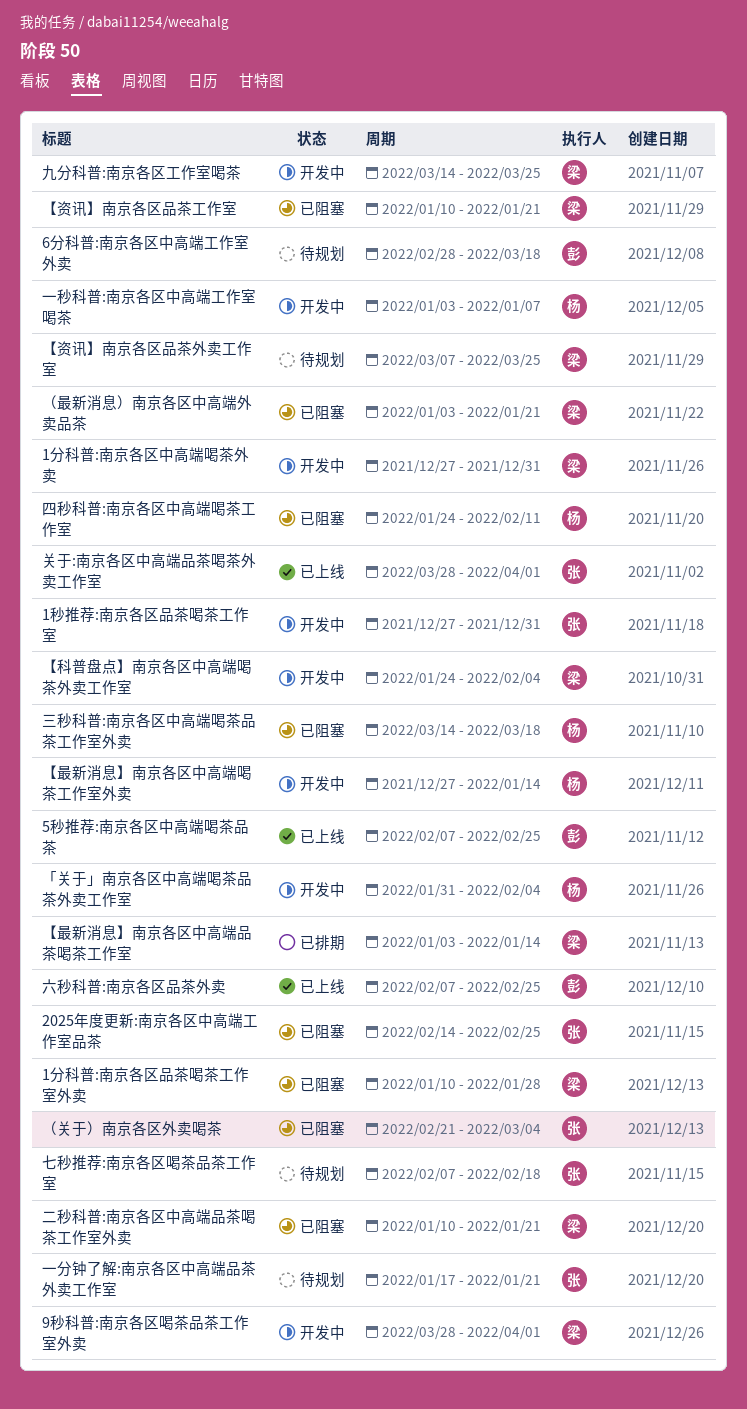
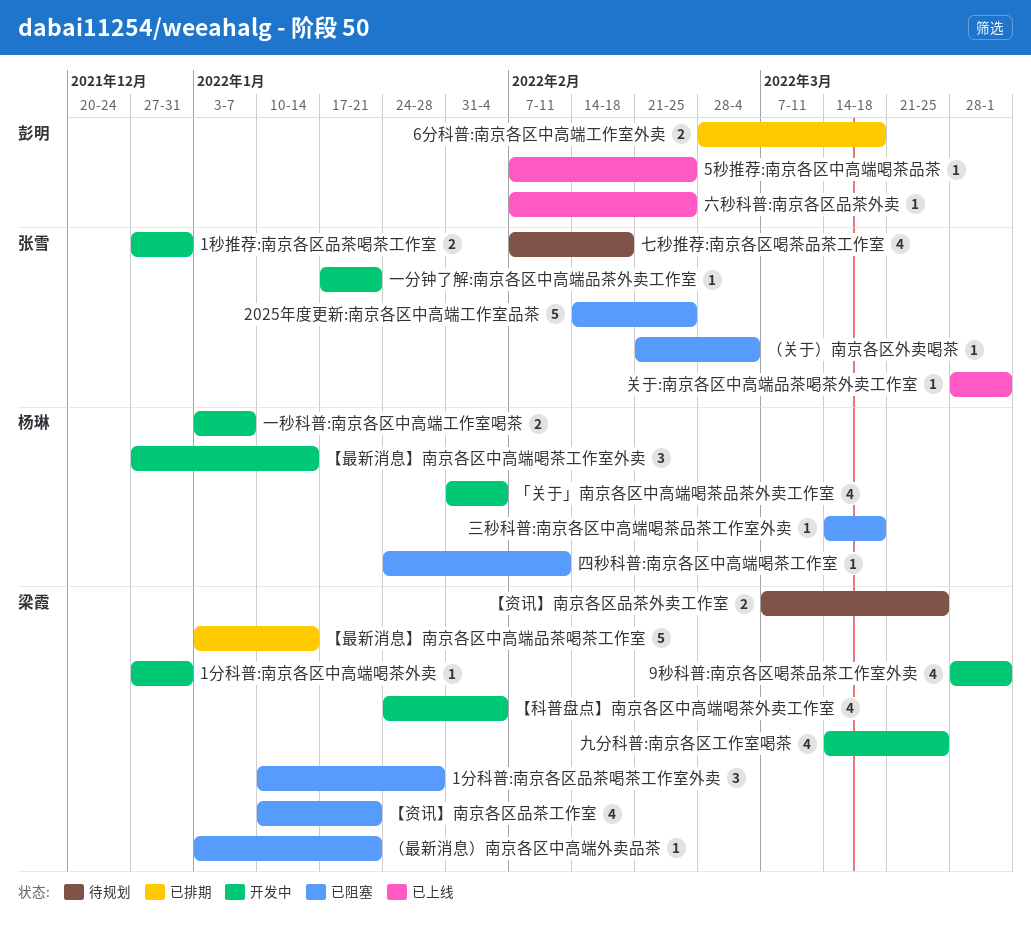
6分科普:南京各区中高端工作室外卖, status: 待规划 -> 已排期
一分钟了解:南京各区中高端品茶外卖工作室, status: 待规划 -> 开发中
二秒科普:南京各区中高端品茶喝茶工作室外卖: present -> none

